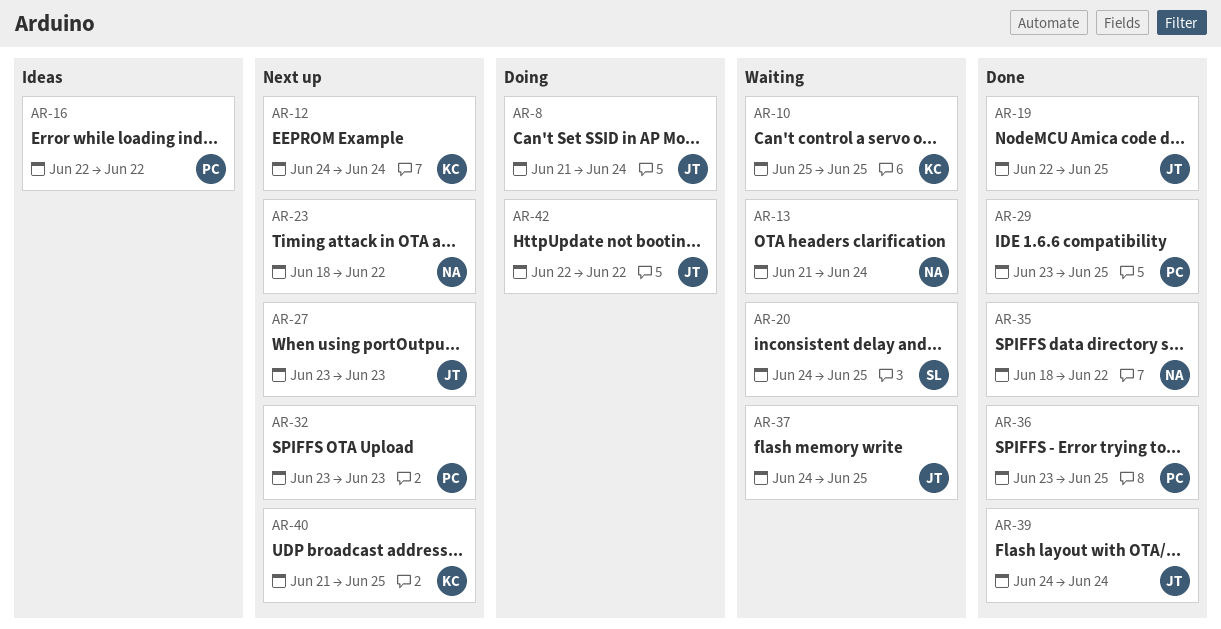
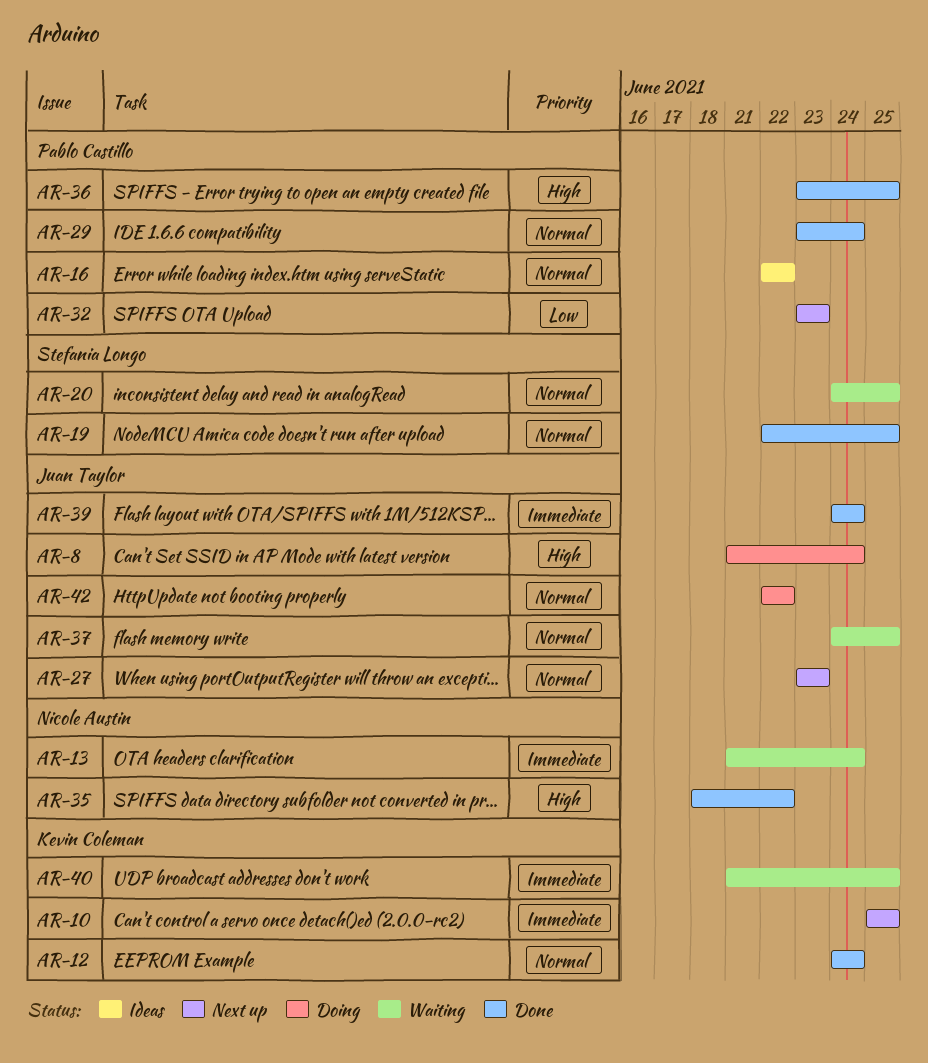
AR-10, status: Waiting -> Next up
AR-12, status: Next up -> Done
AR-19, owner: Juan Taylor -> Stefania Longo
AR-23: present -> none
AR-29, due: Jun 25 -> Jun 24
AR-40, status: Next up -> Waiting

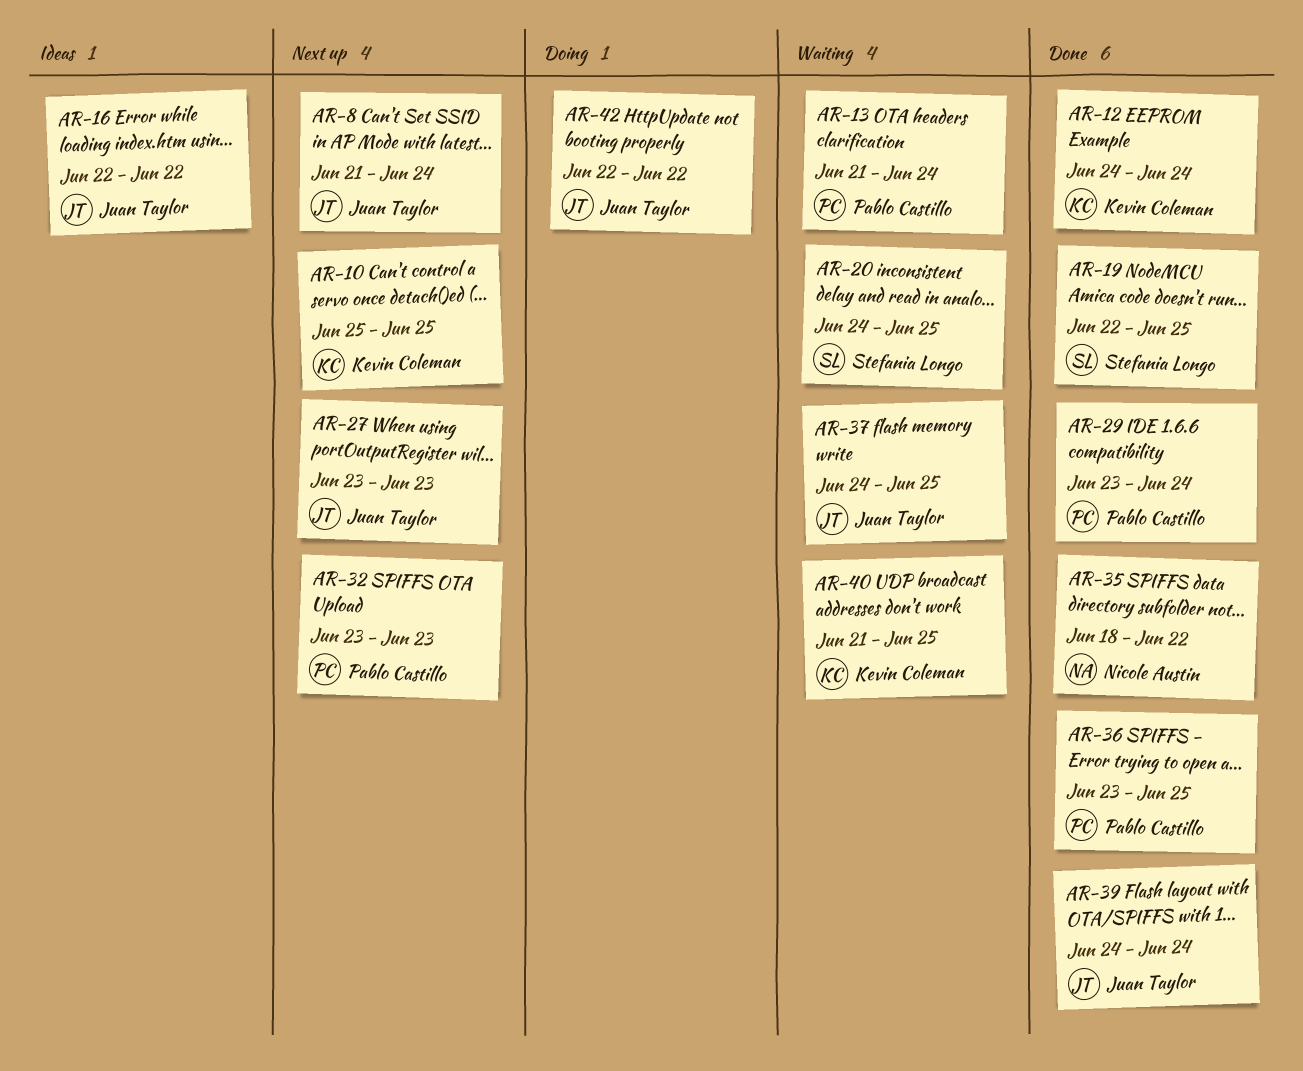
AR-8, status: Doing -> Next up
AR-13, owner: Nicole Austin -> Pablo Castillo
AR-16, owner: Pablo Castillo -> Juan Taylor

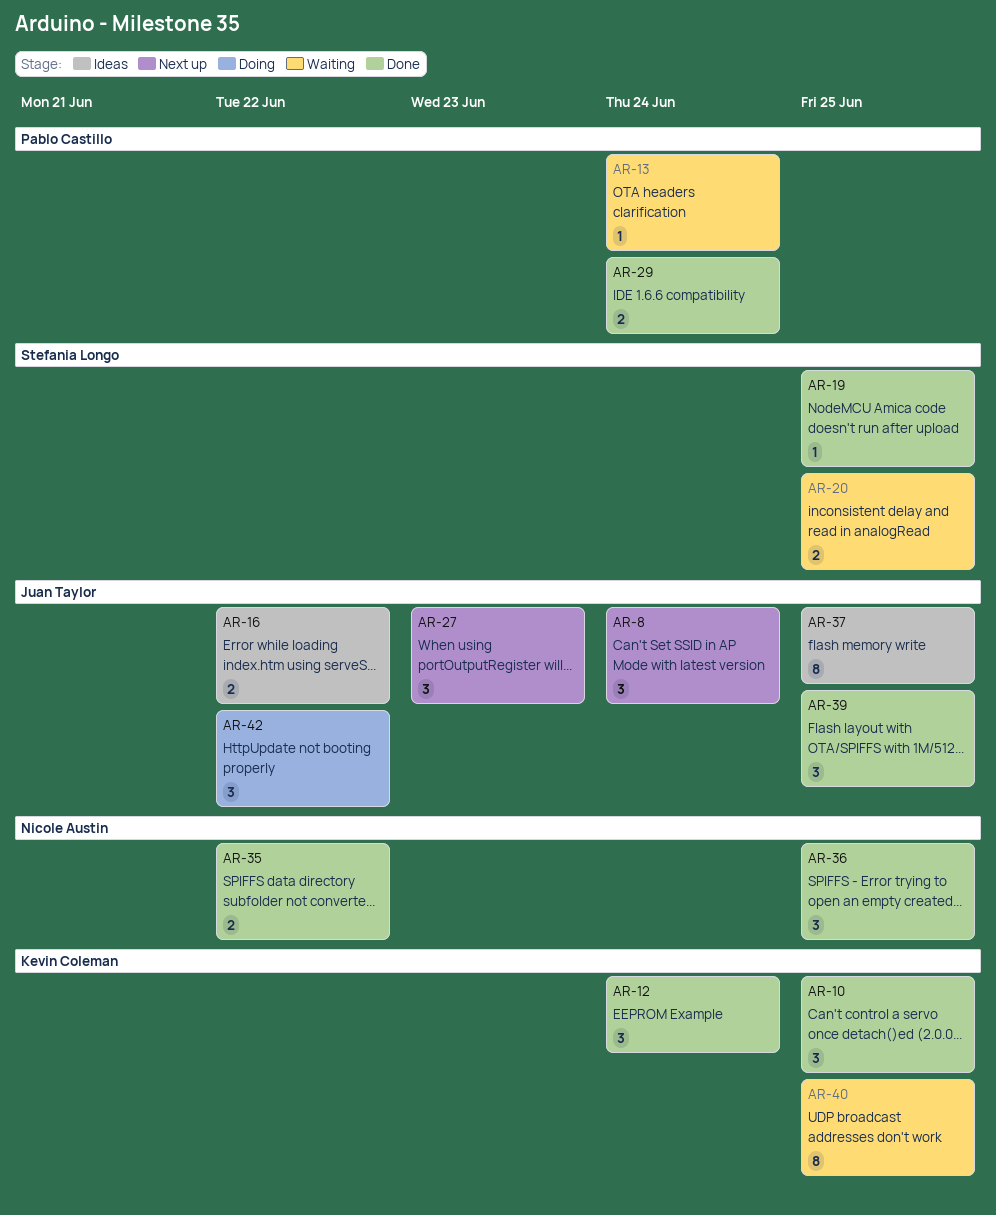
AR-10, status: Next up -> Done
AR-32: present -> none
AR-36, owner: Pablo Castillo -> Nicole Austin
AR-37, status: Waiting -> Ideas
AR-39, due: Jun 24 -> Jun 25

